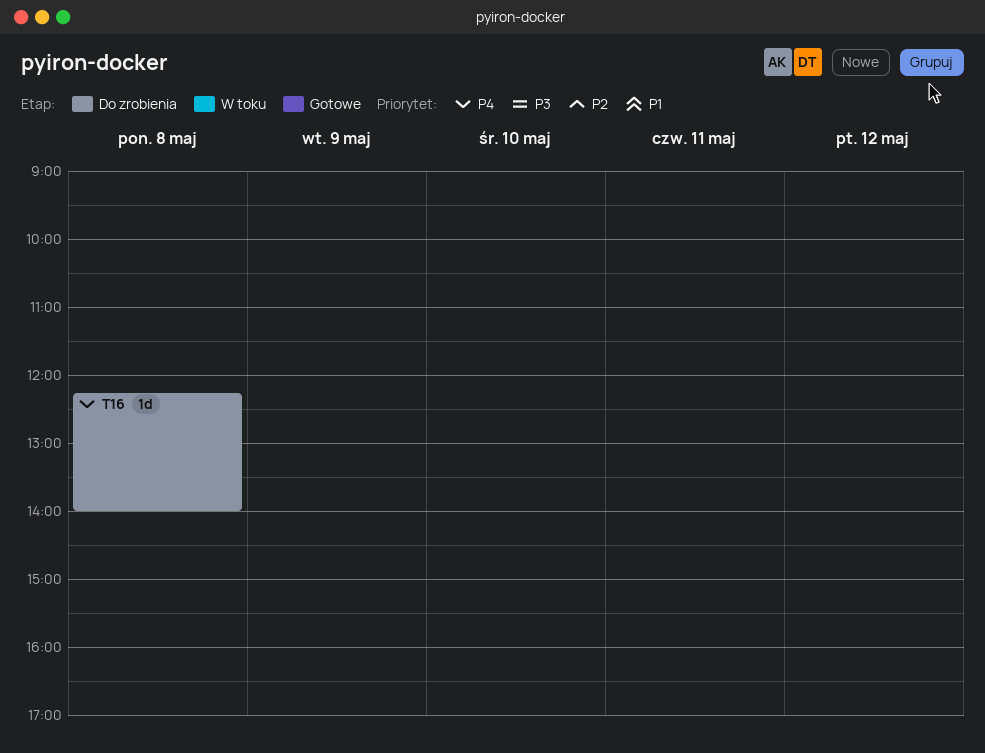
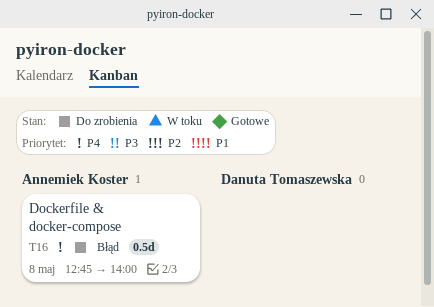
T16, estimate: 1d -> 0.5d
T16, begins: 12:15 -> 12:45

